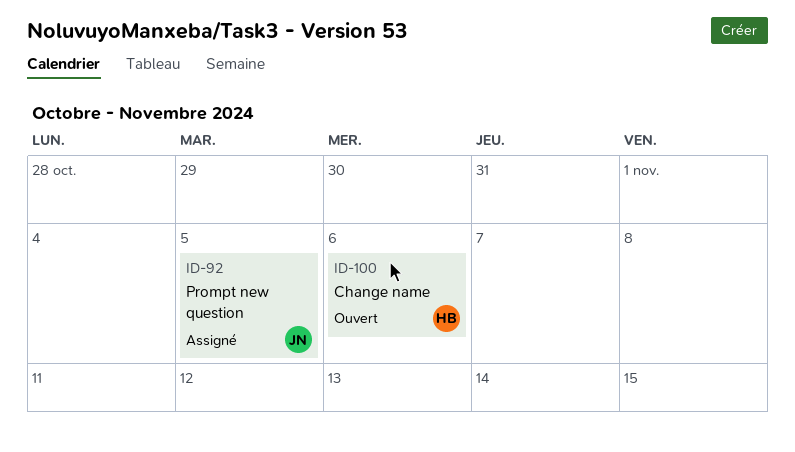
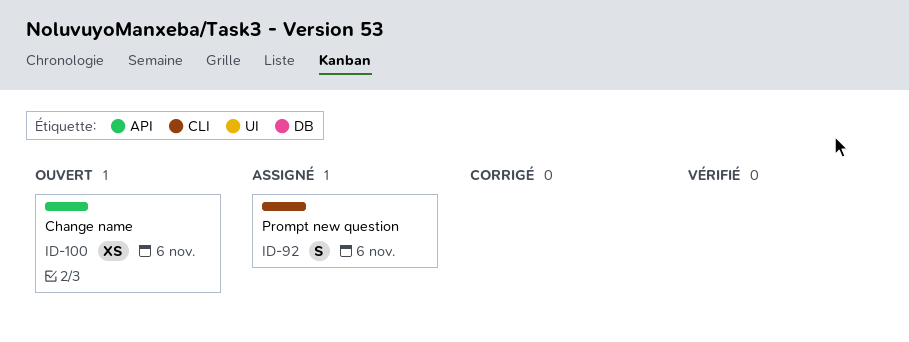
ID-92, due: Nov 5 -> Nov 6

